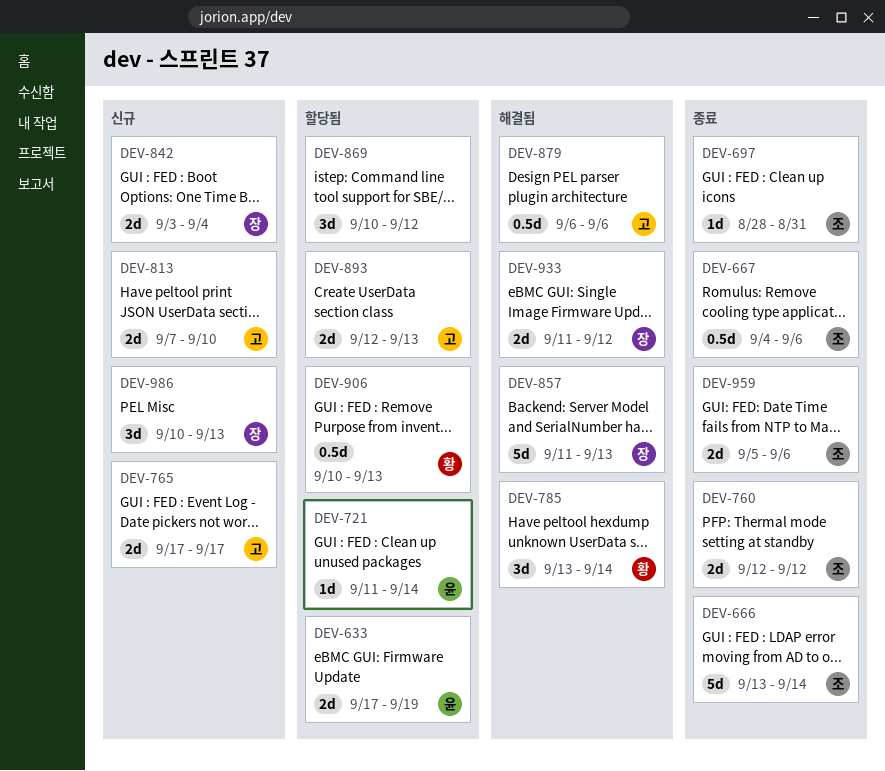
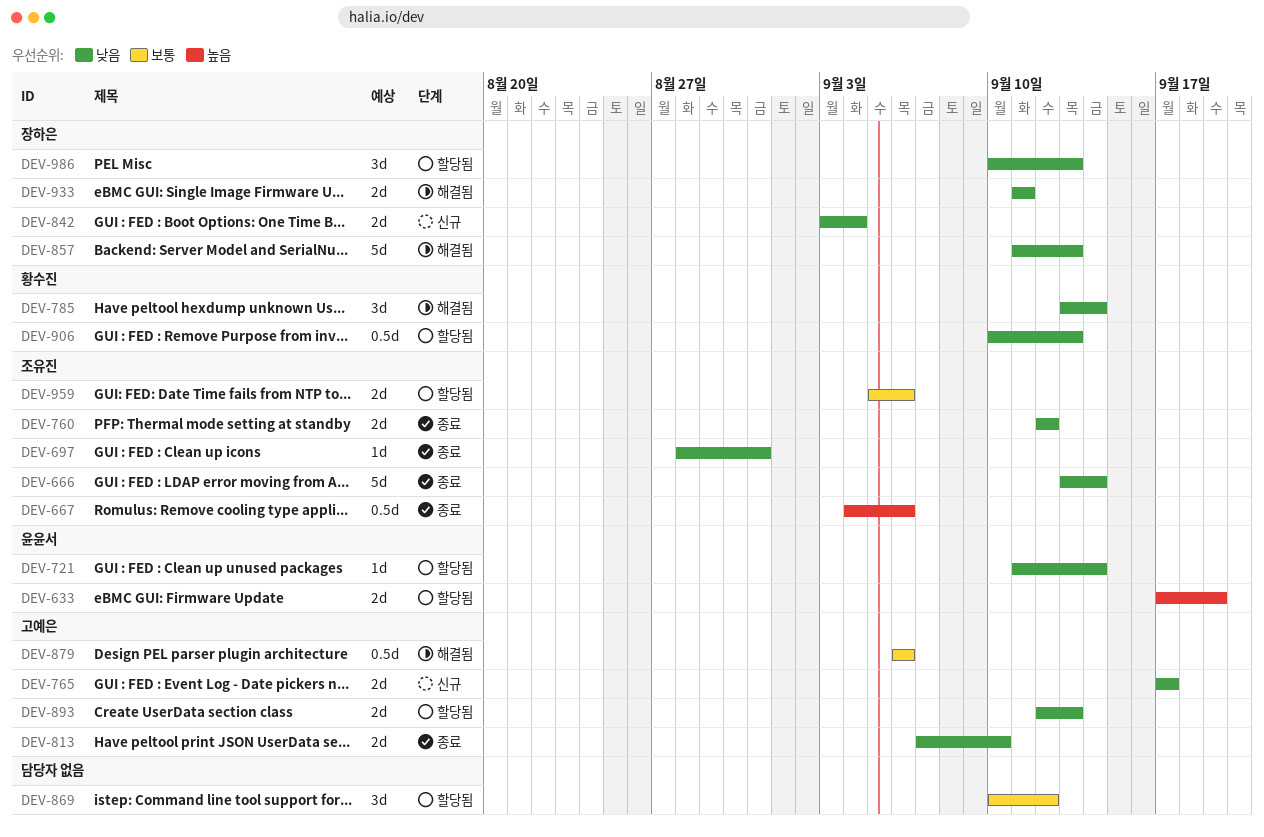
DEV-813, status: 신규 -> 종료
DEV-933, due: Sep 12 -> Sep 11
DEV-959, status: 종료 -> 할당됨
DEV-986, status: 신규 -> 할당됨

